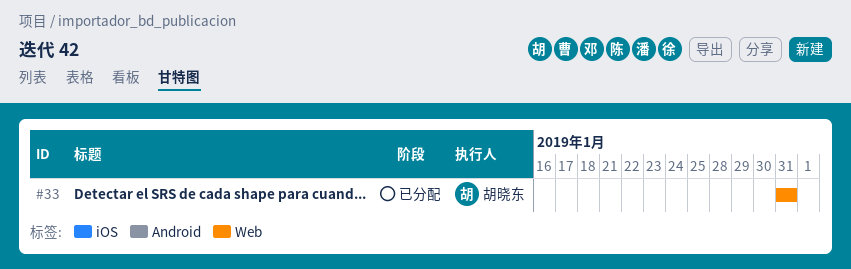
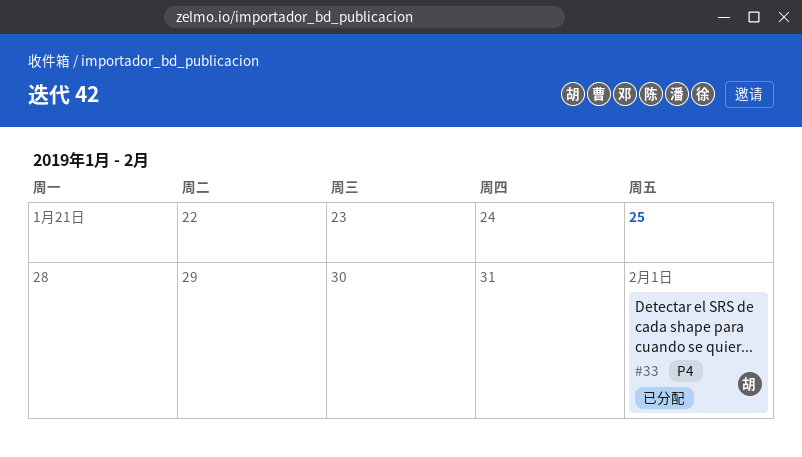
#33, due: Jan 31 -> Feb 1

